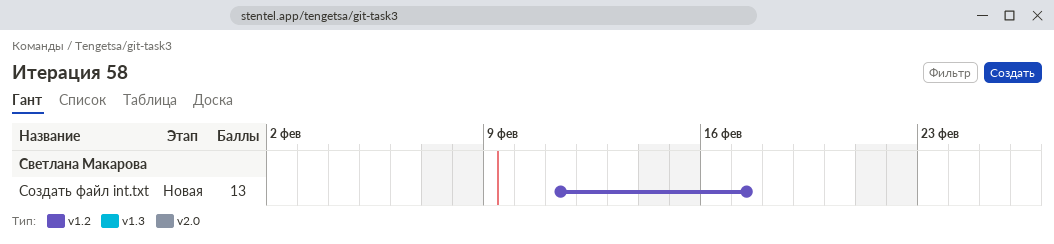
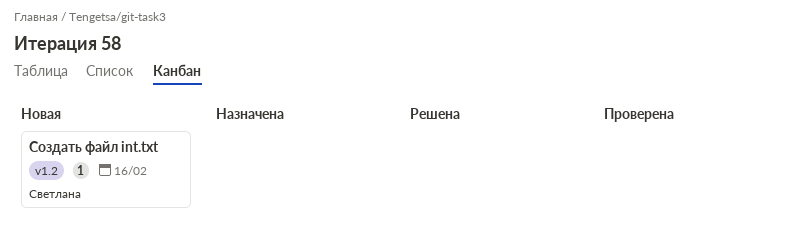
Создать файл int.txt, estimate: 13 -> 1
Создать файл int.txt, due: Feb 17 -> Feb 16

